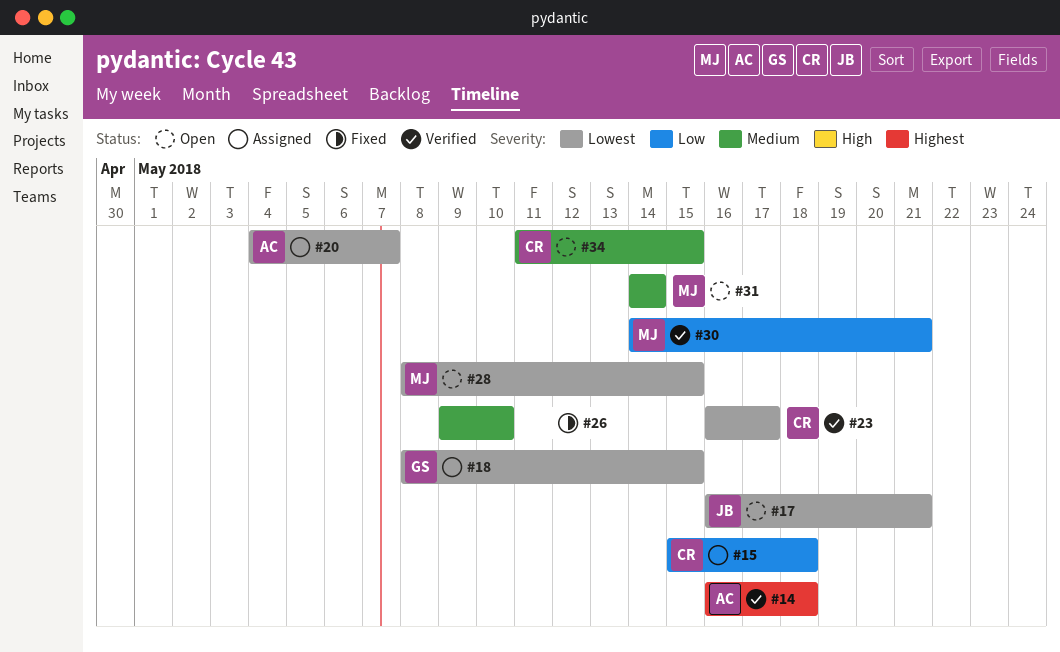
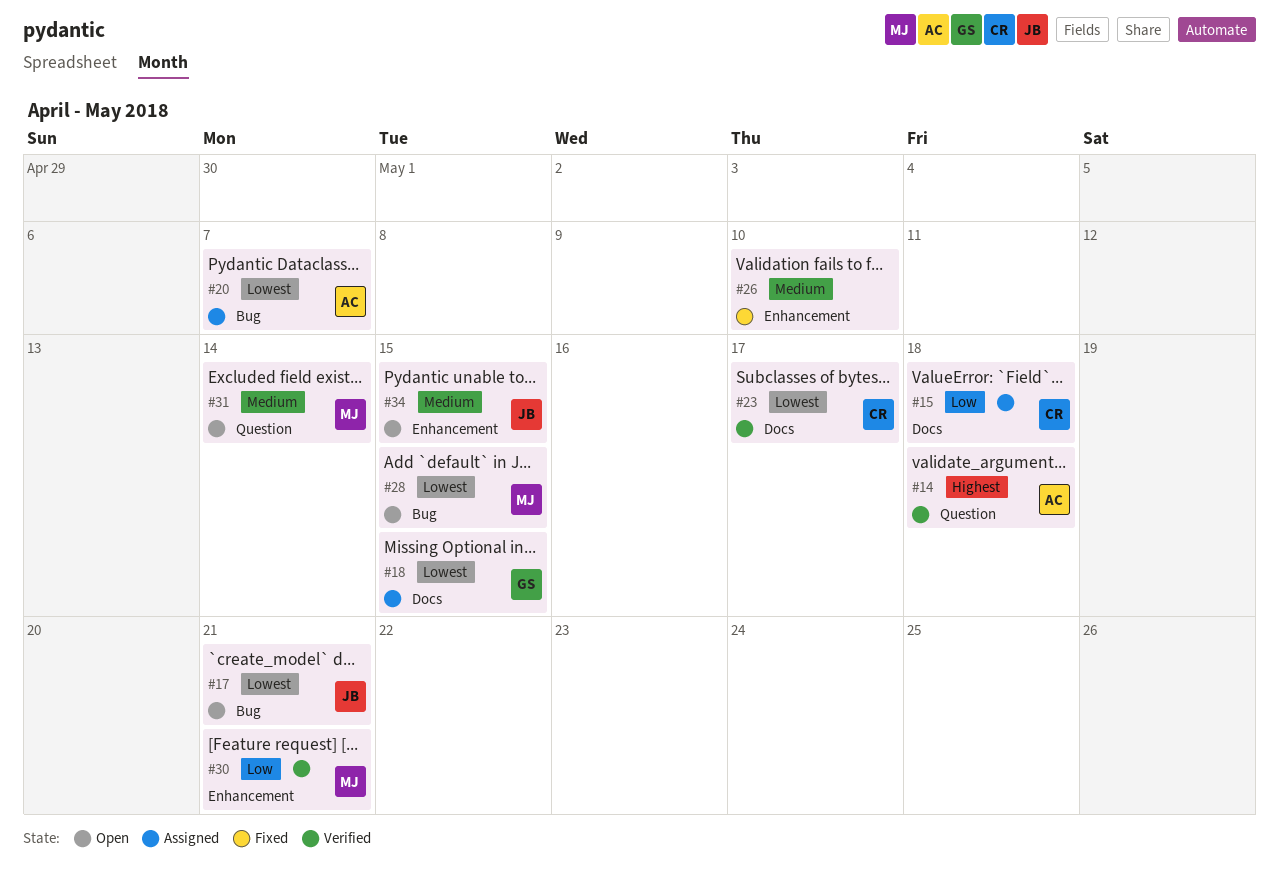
#34, owner: CR -> JB

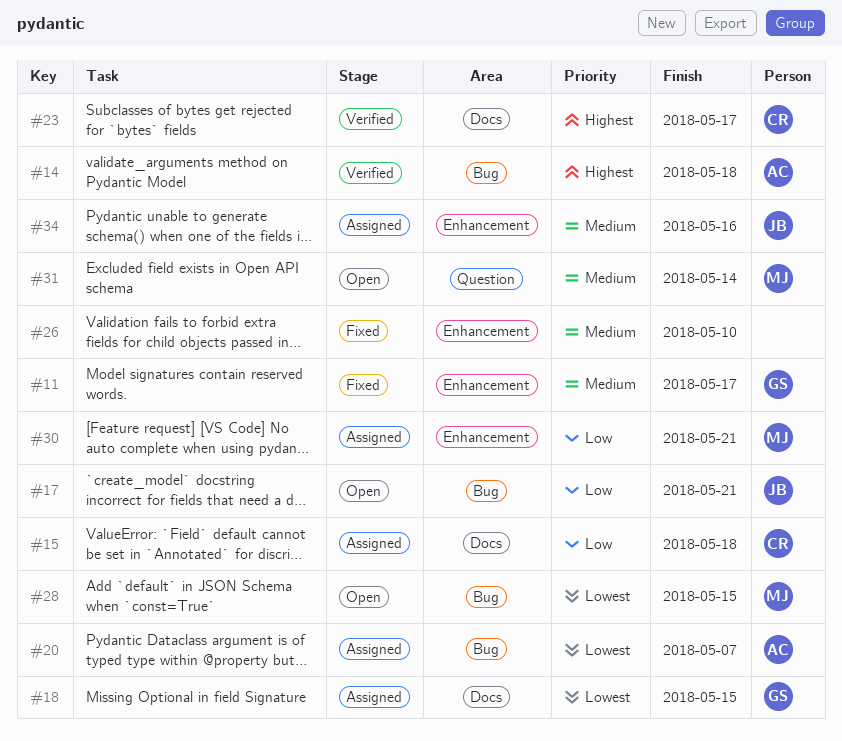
#11: none -> present
#14, label: Question -> Bug
#17, priority: Lowest -> Low
#23, priority: Lowest -> Highest
#30, status: Verified -> Assigned
#34, status: Open -> Assigned
#34, due: May 15 -> May 16

